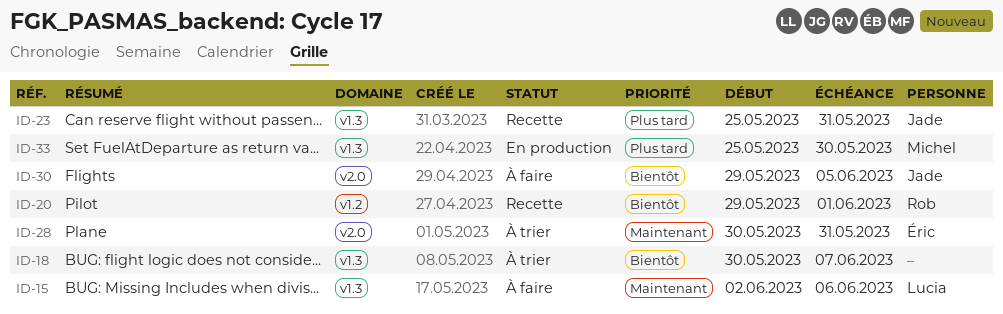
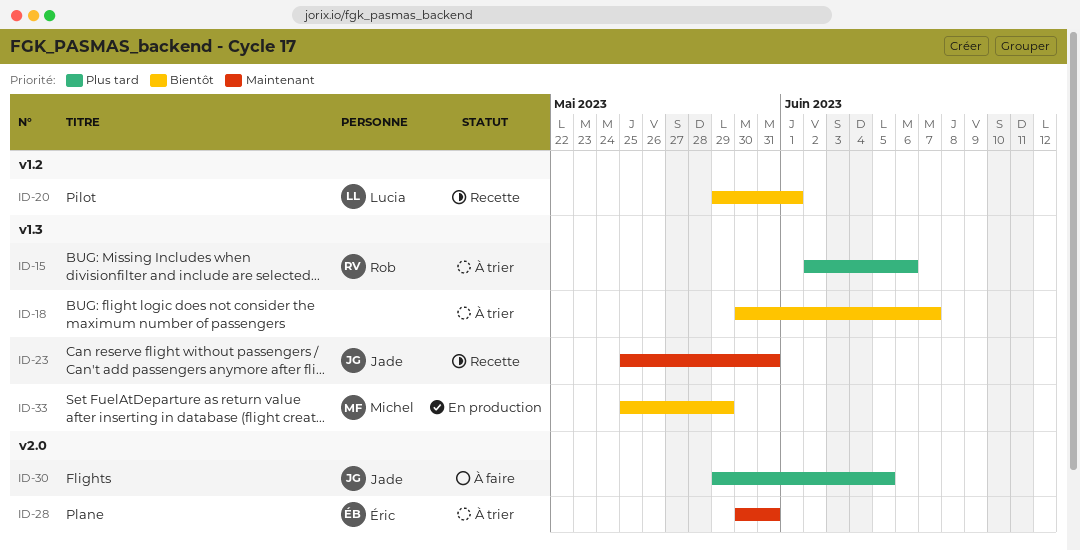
ID-15, status: À faire -> À trier
ID-15, owner: Lucia -> Rob
ID-15, priority: Maintenant -> Plus tard
ID-20, owner: Rob -> Lucia
ID-23, priority: Plus tard -> Maintenant
ID-30, priority: Bientôt -> Plus tard
ID-33, priority: Plus tard -> Bientôt
ID-33, due: May 30 -> May 29

